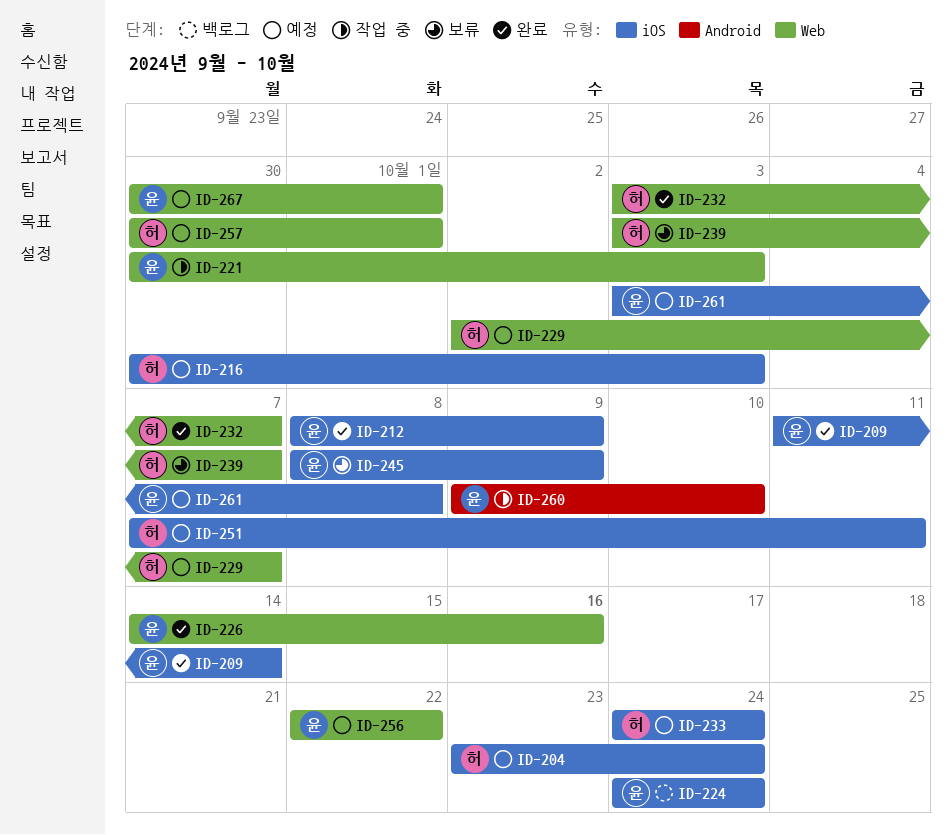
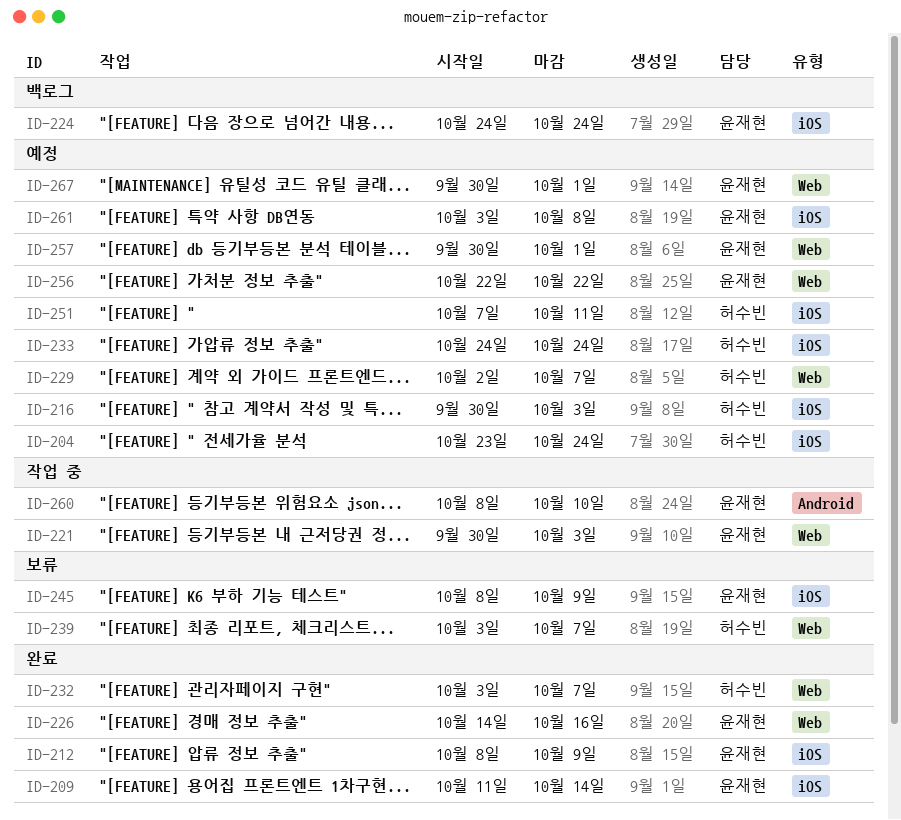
ID-257, owner: 허수빈 -> 윤재현
ID-260, start: Oct 9 -> Oct 8

